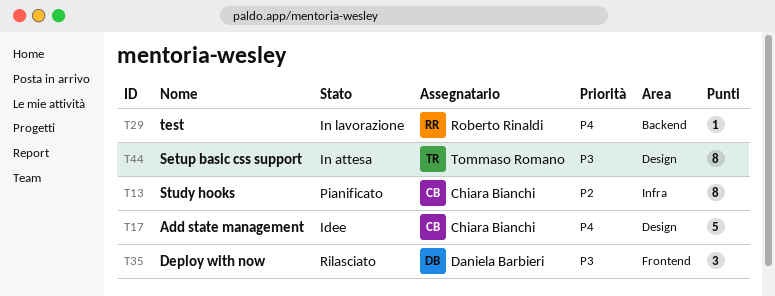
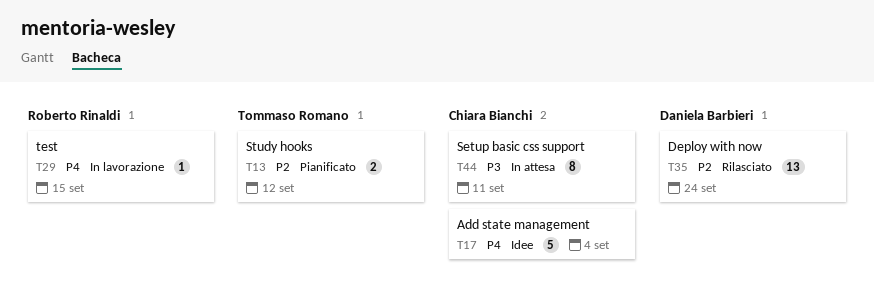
T13, owner: Chiara Bianchi -> Tommaso Romano
T13, estimate: 8 -> 2
T35, priority: P3 -> P2
T35, estimate: 3 -> 13
T44, owner: Tommaso Romano -> Chiara Bianchi

